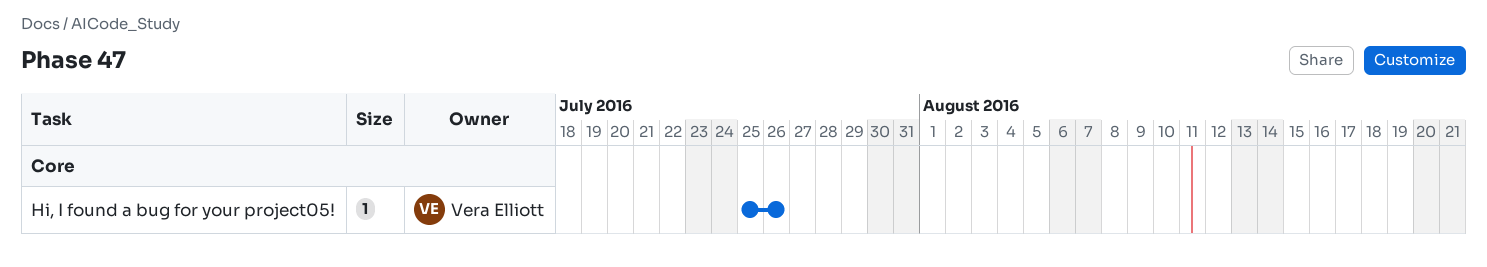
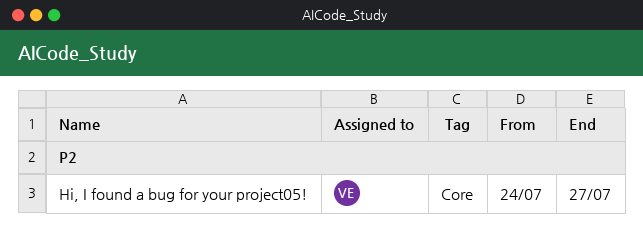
Hi, I found a bug for your project05!, start: Jul 25 -> Jul 24
Hi, I found a bug for your project05!, due: Jul 26 -> Jul 27

